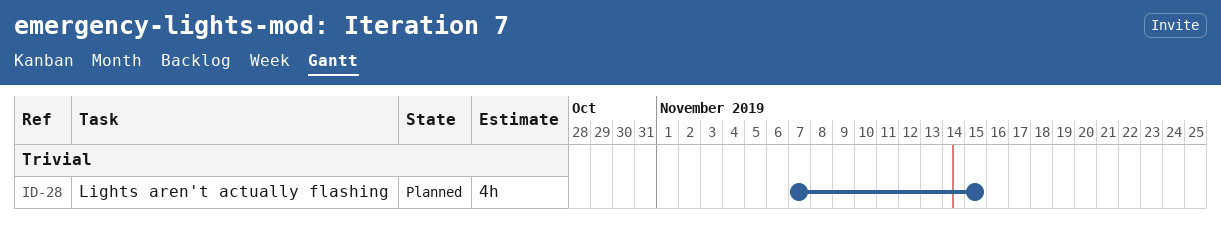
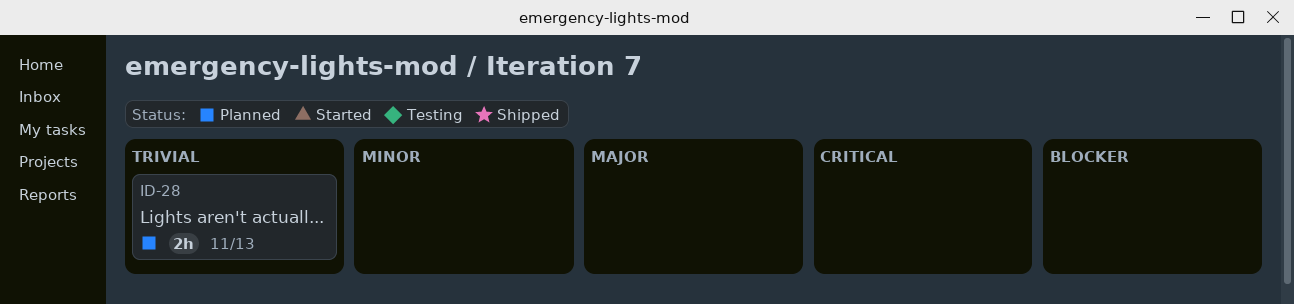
ID-28, estimate: 4h -> 2h
ID-28, due: Nov 15 -> Nov 13

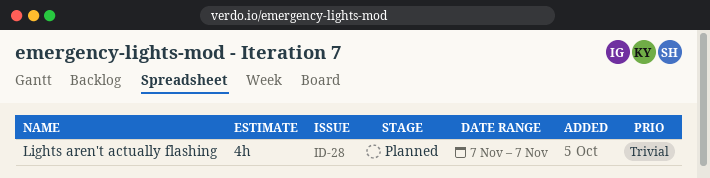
ID-28, estimate: 2h -> 4h
ID-28, due: Nov 13 -> Nov 7

